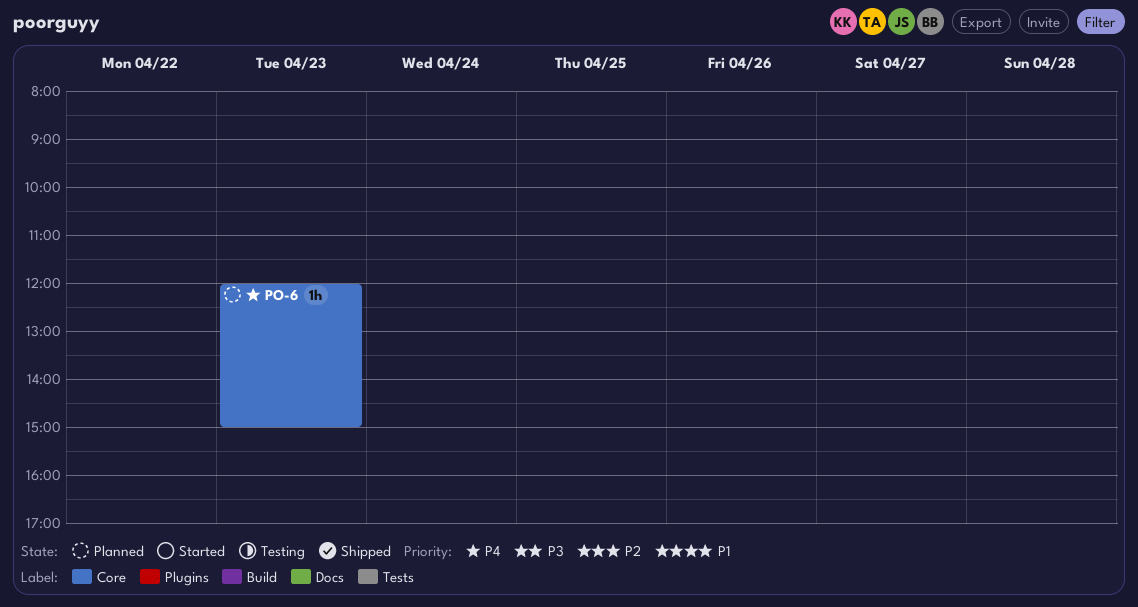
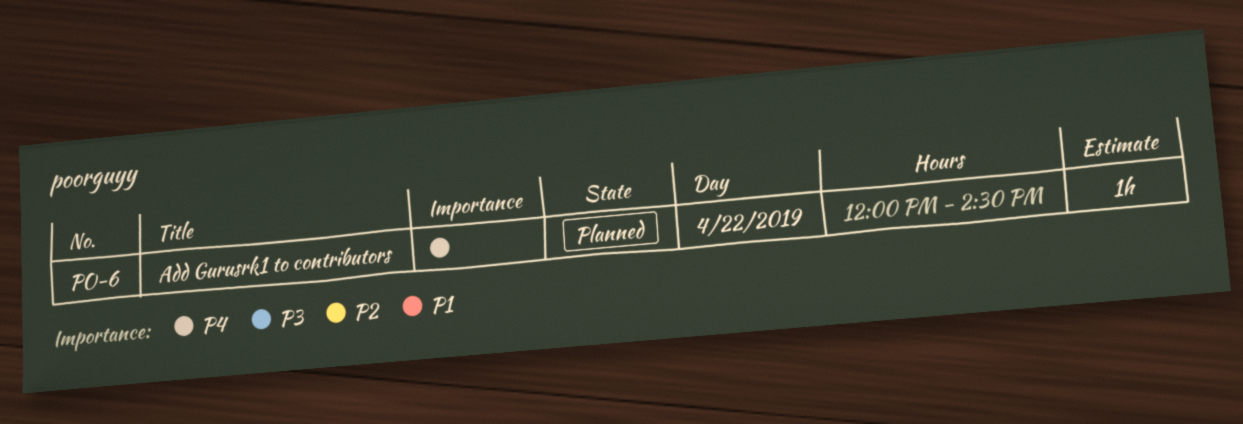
PO-6, day: Apr 23 -> Apr 22
PO-6, ends: 15:00 -> 14:30

